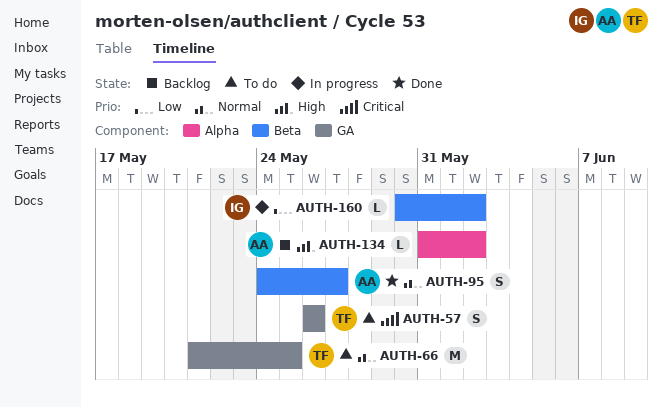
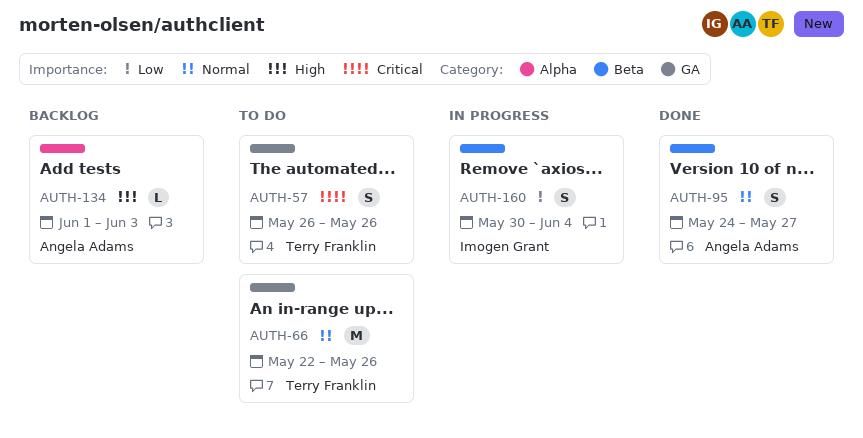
AUTH-66, start: May 21 -> May 22
AUTH-66, due: May 25 -> May 26
AUTH-134, start: May 31 -> Jun 1
AUTH-134, due: Jun 2 -> Jun 3
AUTH-160, estimate: L -> S
AUTH-160, due: Jun 2 -> Jun 4

